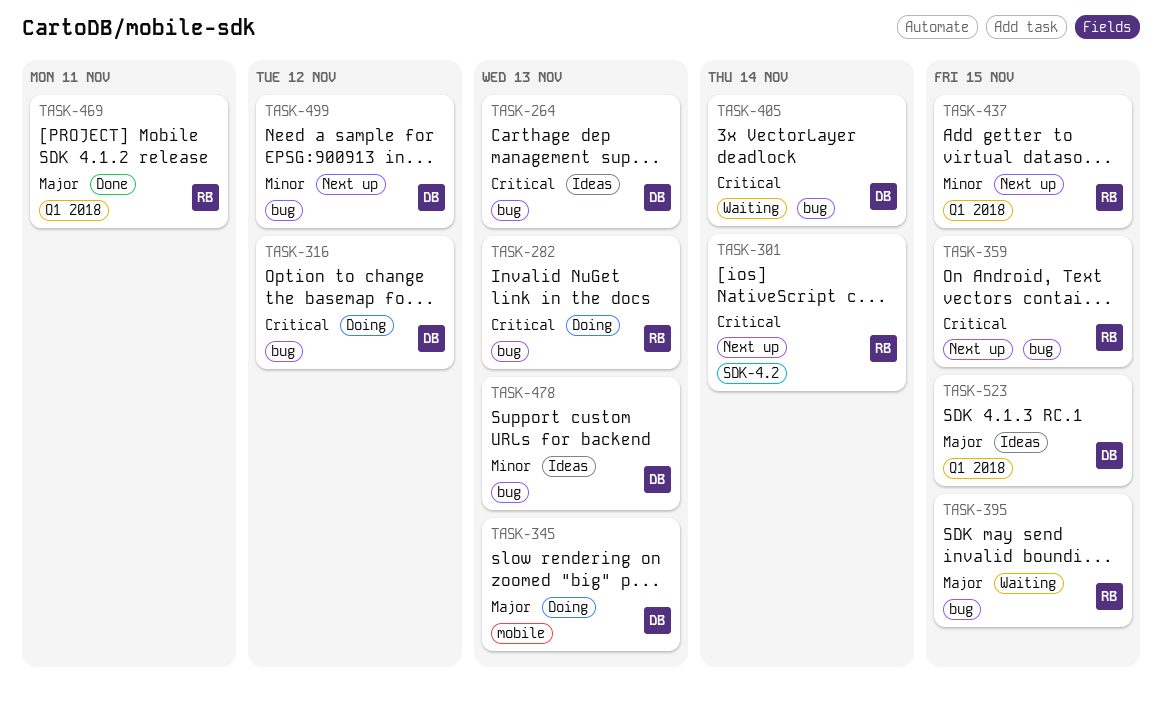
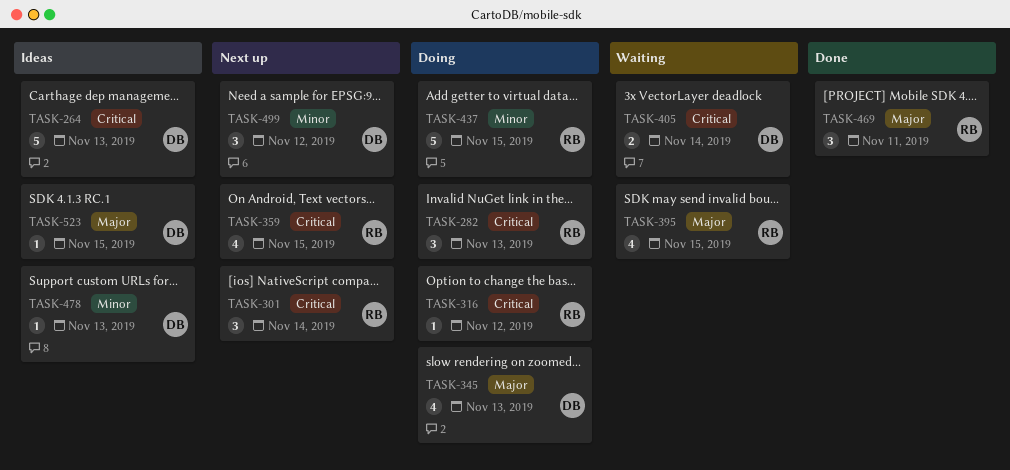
TASK-316, owner: DB -> RB
TASK-437, status: Next up -> Doing

